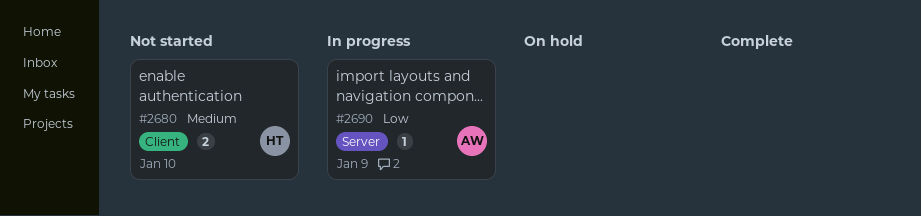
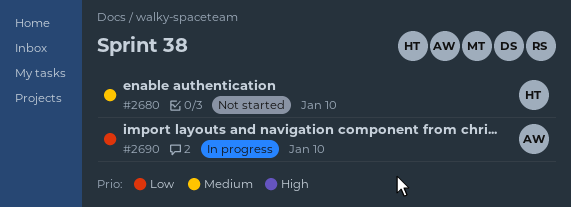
#2690, due: Jan 9 -> Jan 10

